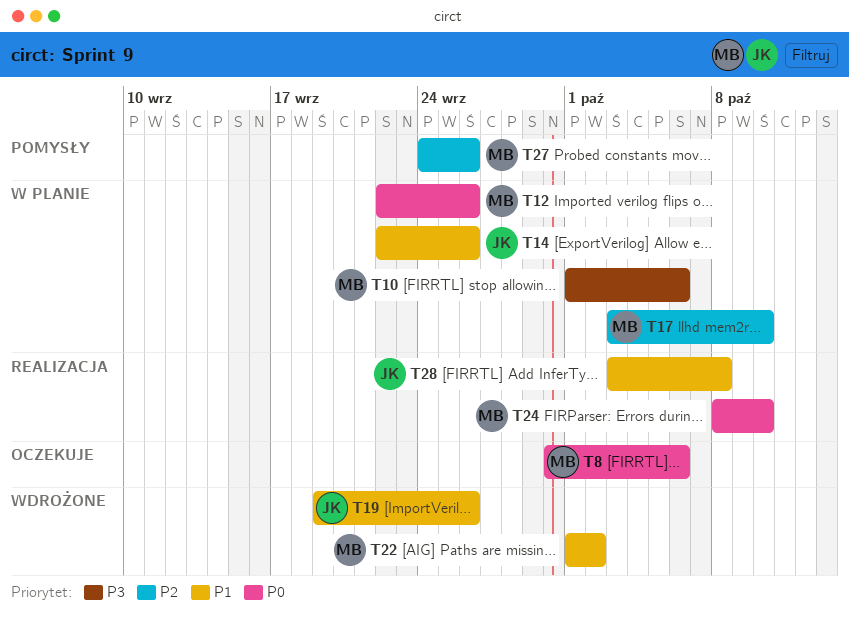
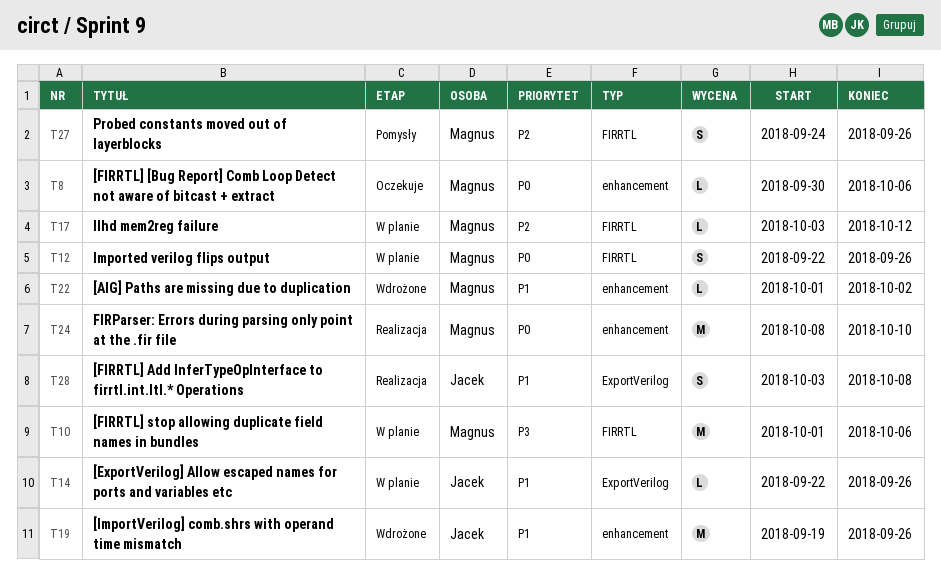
T17, due: Oct 10 -> Oct 12

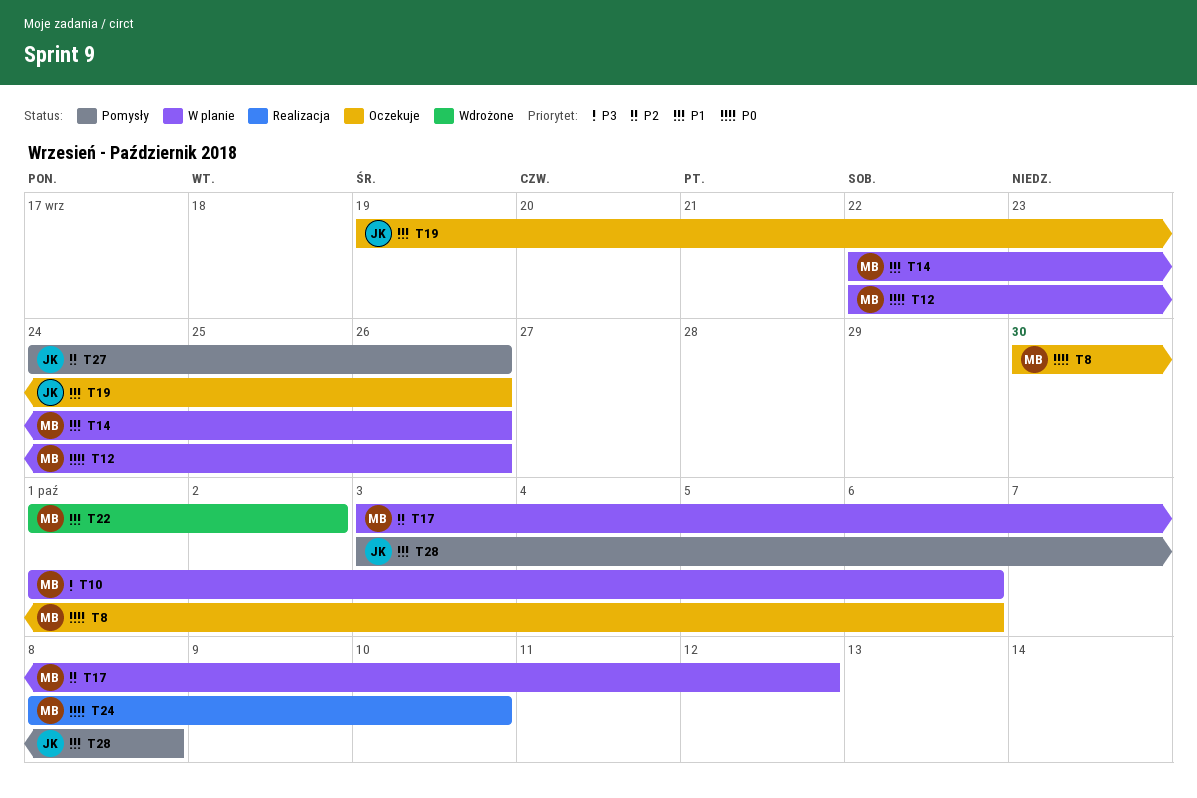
T14, owner: Jacek -> Magnus
T19, status: Wdrożone -> Oczekuje
T27, owner: Magnus -> Jacek
T28, status: Realizacja -> Pomysły

